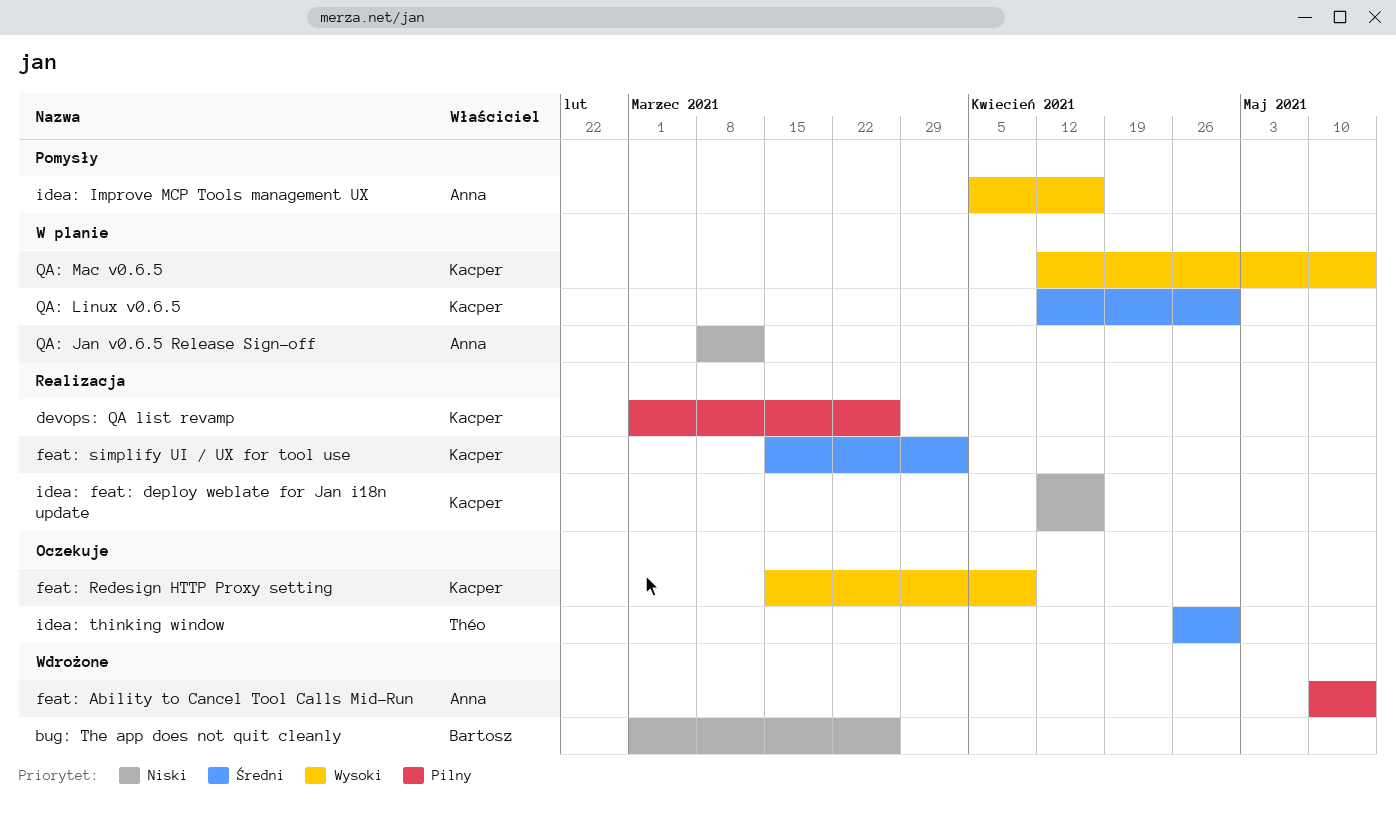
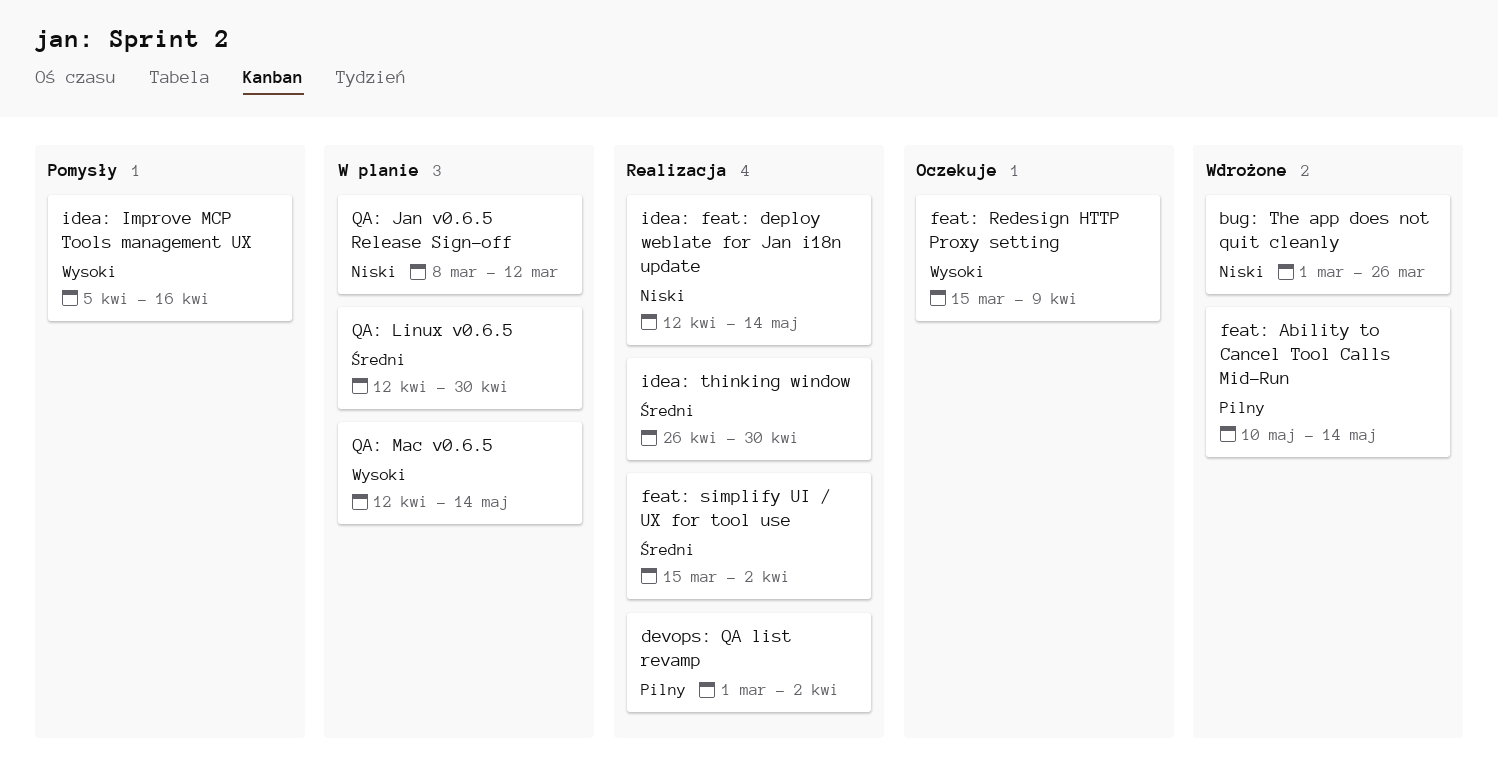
devops: QA list revamp, due: Mar 26 -> Apr 2
idea: feat: deploy weblate for Jan i18n update, due: Apr 16 -> May 14
idea: thinking window, status: Oczekuje -> Realizacja

